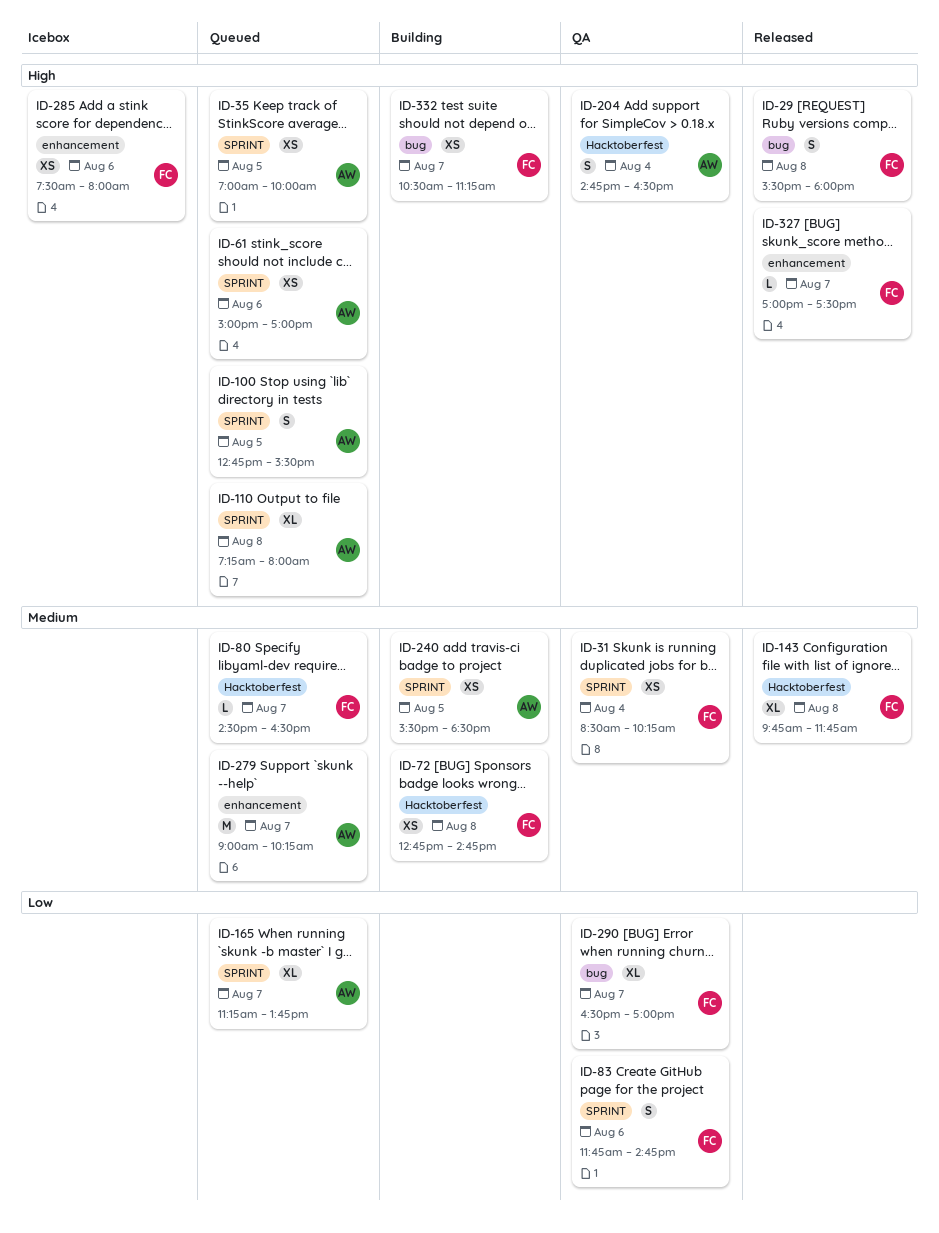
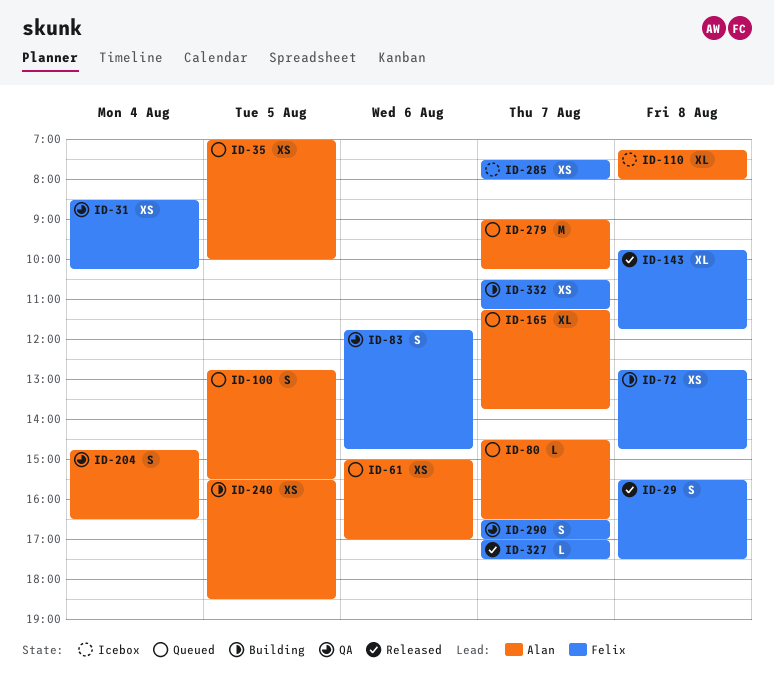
ID-29, ends: 18:00 -> 17:30
ID-80, owner: Felix -> Alan
ID-110, status: Queued -> Icebox
ID-285, day: Aug 6 -> Aug 7
ID-290, estimate: XL -> S

